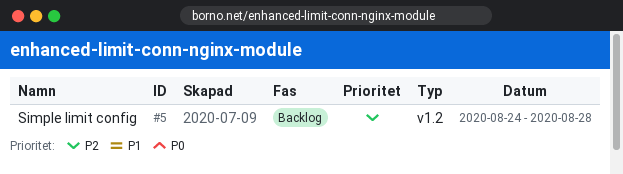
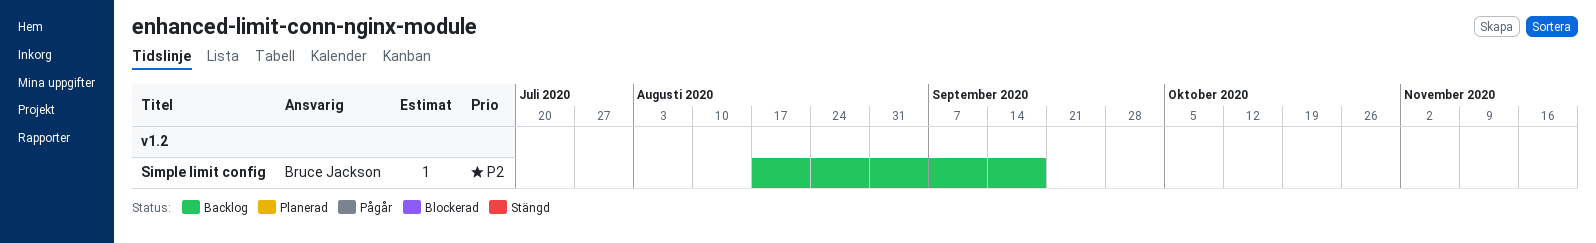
Simple limit config, start: Aug 24 -> Aug 17
Simple limit config, due: Aug 28 -> Sep 18

